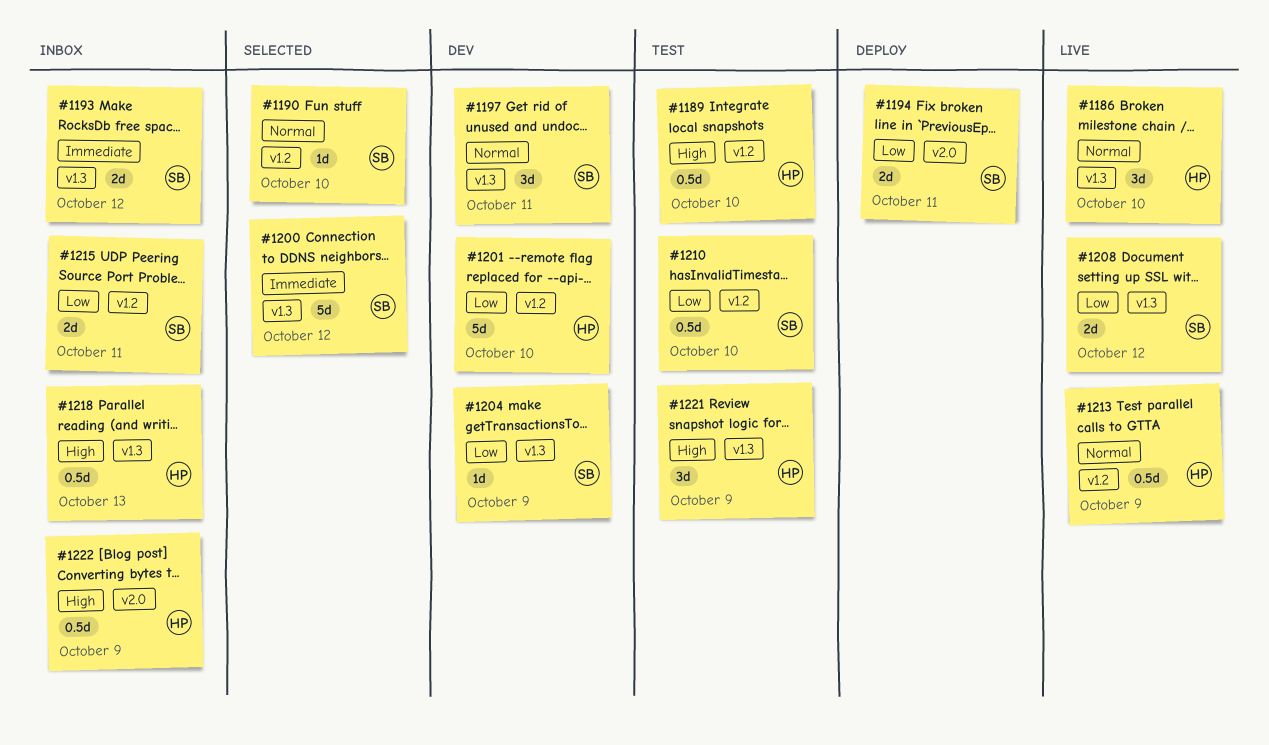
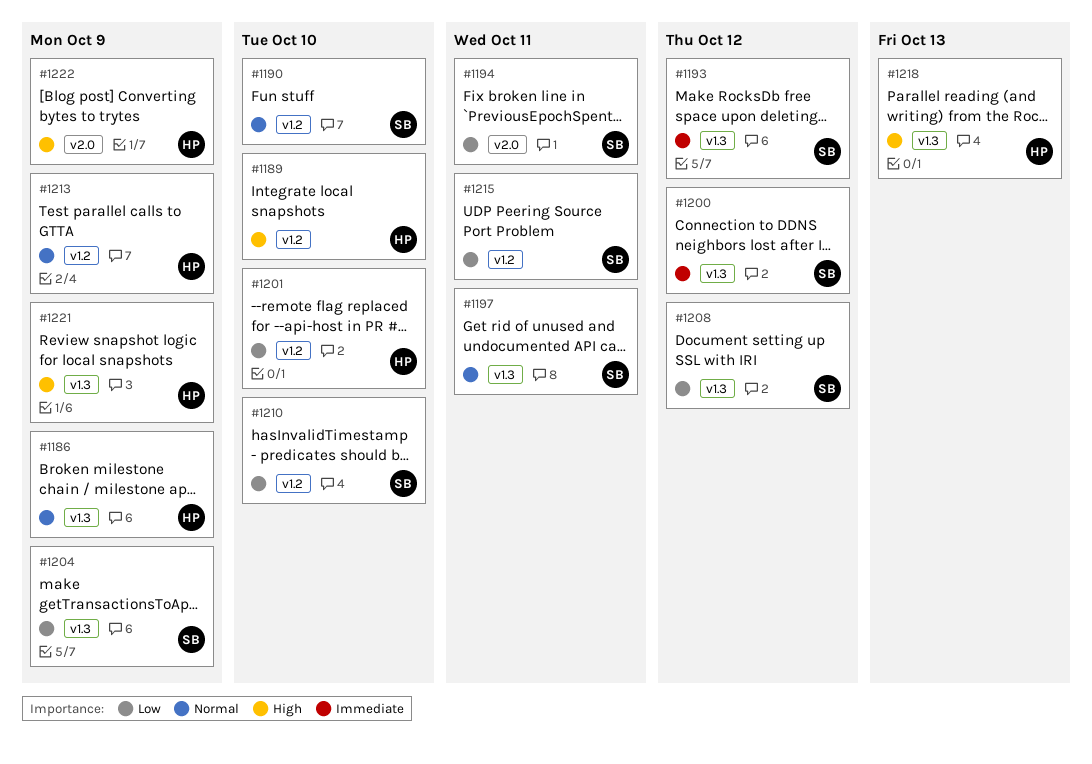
#1186, due: Oct 10 -> Oct 9

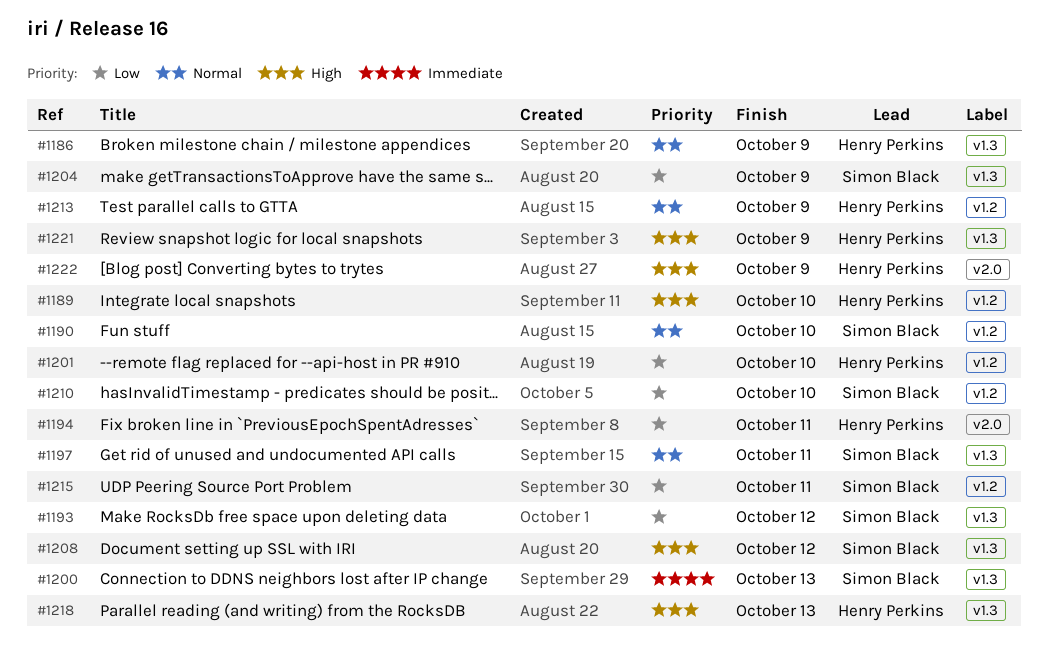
#1193, priority: Immediate -> Low
#1194, owner: Simon Black -> Henry Perkins
#1200, due: Oct 12 -> Oct 13
#1208, priority: Low -> High

